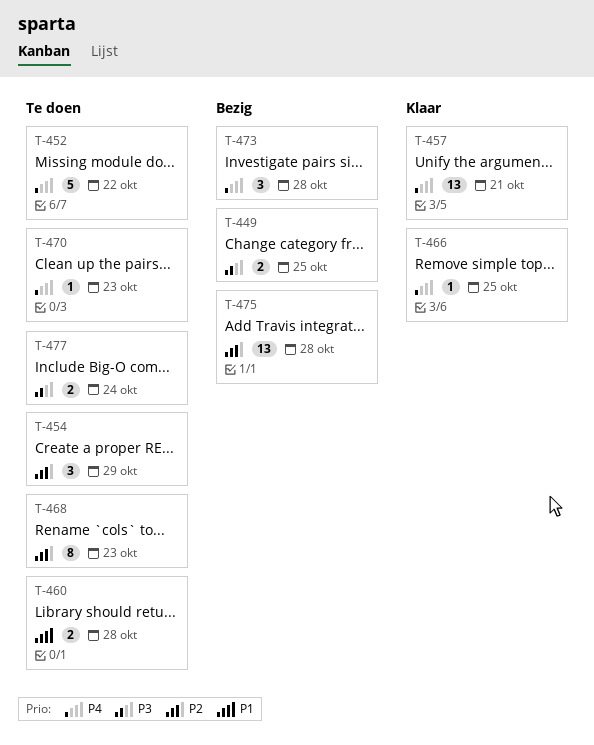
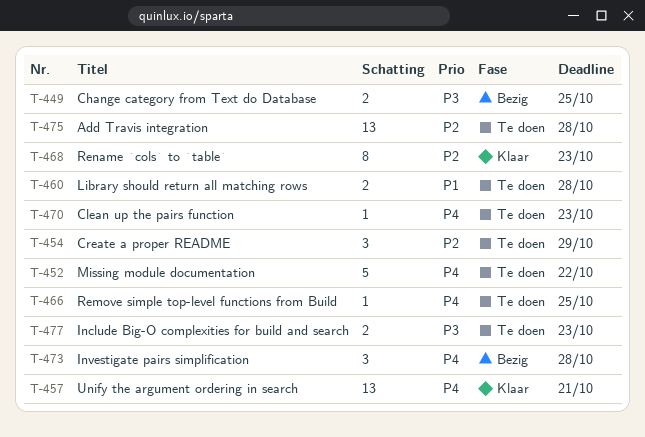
T-466, status: Klaar -> Te doen
T-468, status: Te doen -> Klaar
T-475, status: Bezig -> Te doen
T-477, due: Oct 24 -> Oct 23

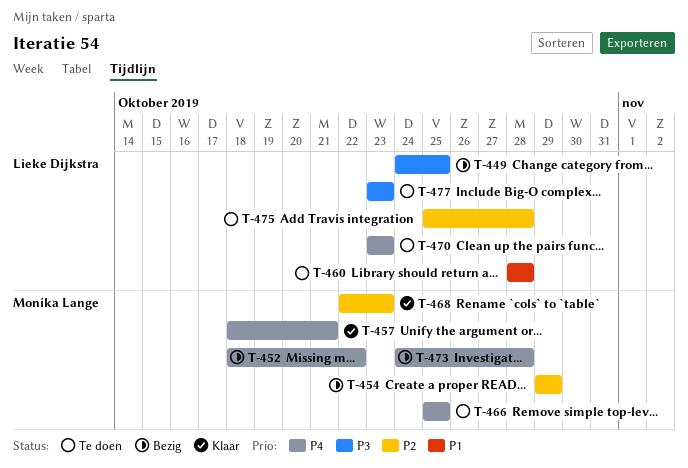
T-452, status: Te doen -> Bezig
T-454, status: Te doen -> Bezig

